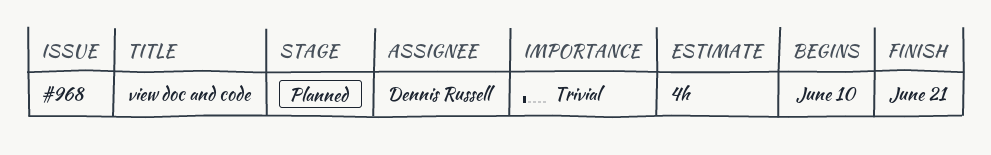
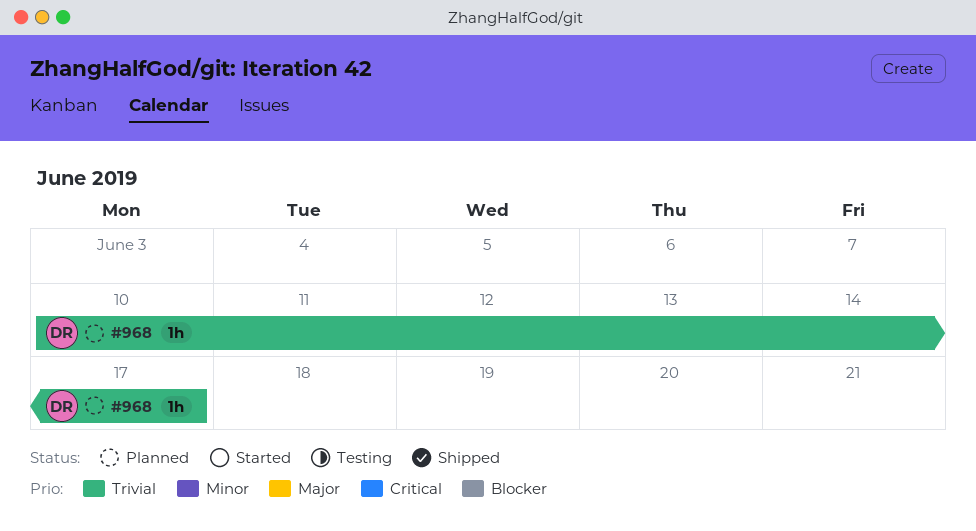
#968, estimate: 4h -> 1h
#968, due: Jun 21 -> Jun 17

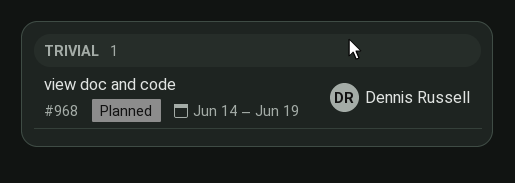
#968, start: Jun 10 -> Jun 14
#968, due: Jun 17 -> Jun 19

